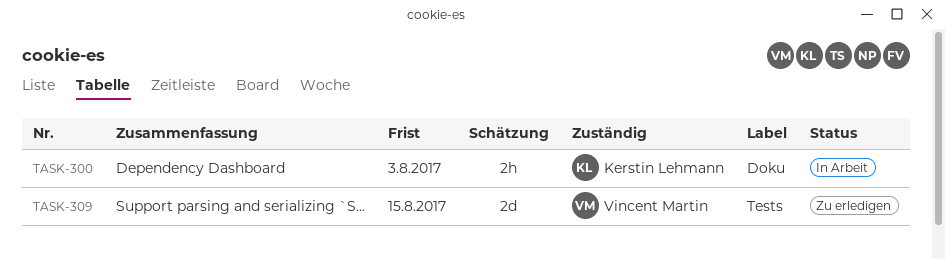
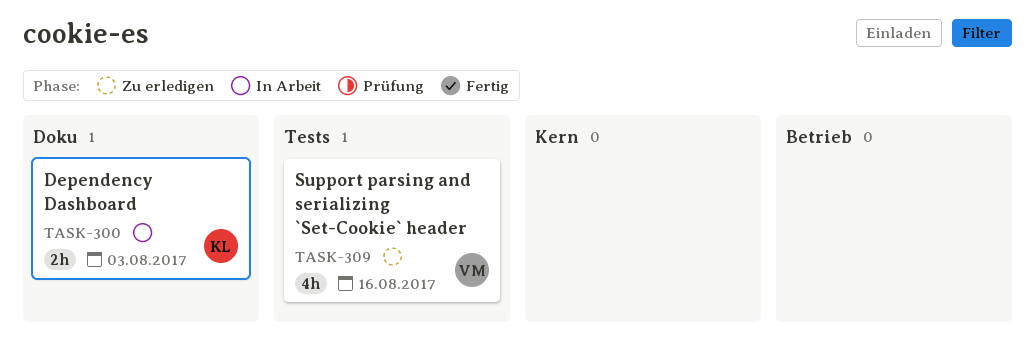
TASK-309, estimate: 2d -> 4h
TASK-309, due: Aug 15 -> Aug 16

